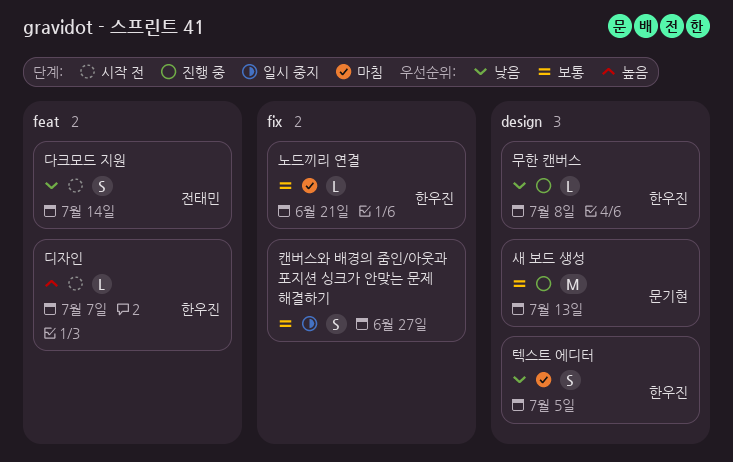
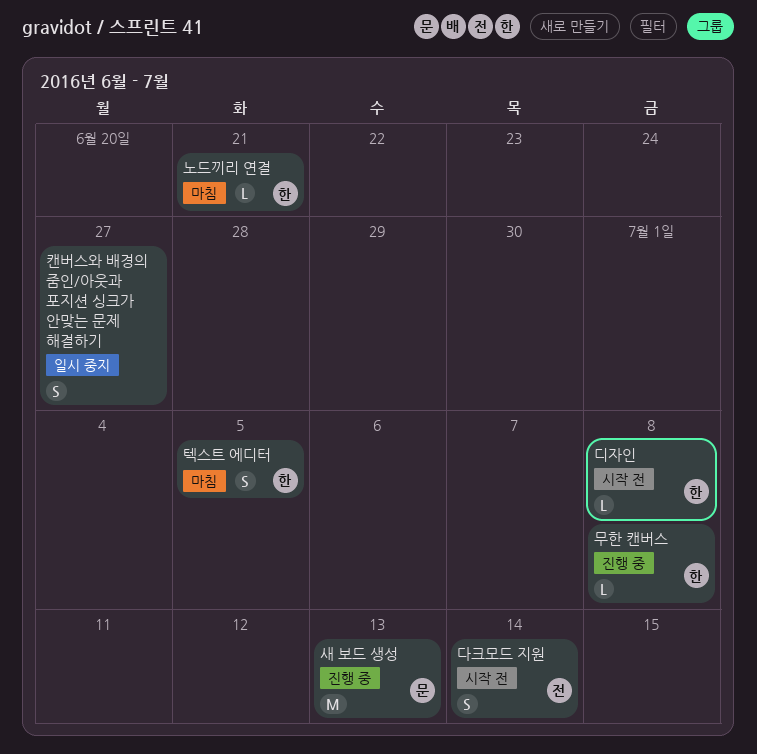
디자인, due: Jul 7 -> Jul 8

